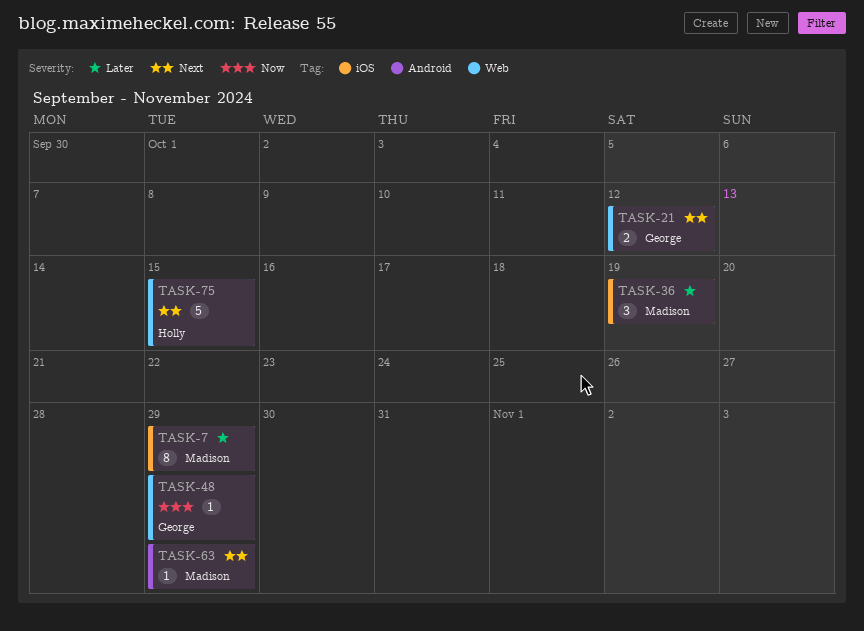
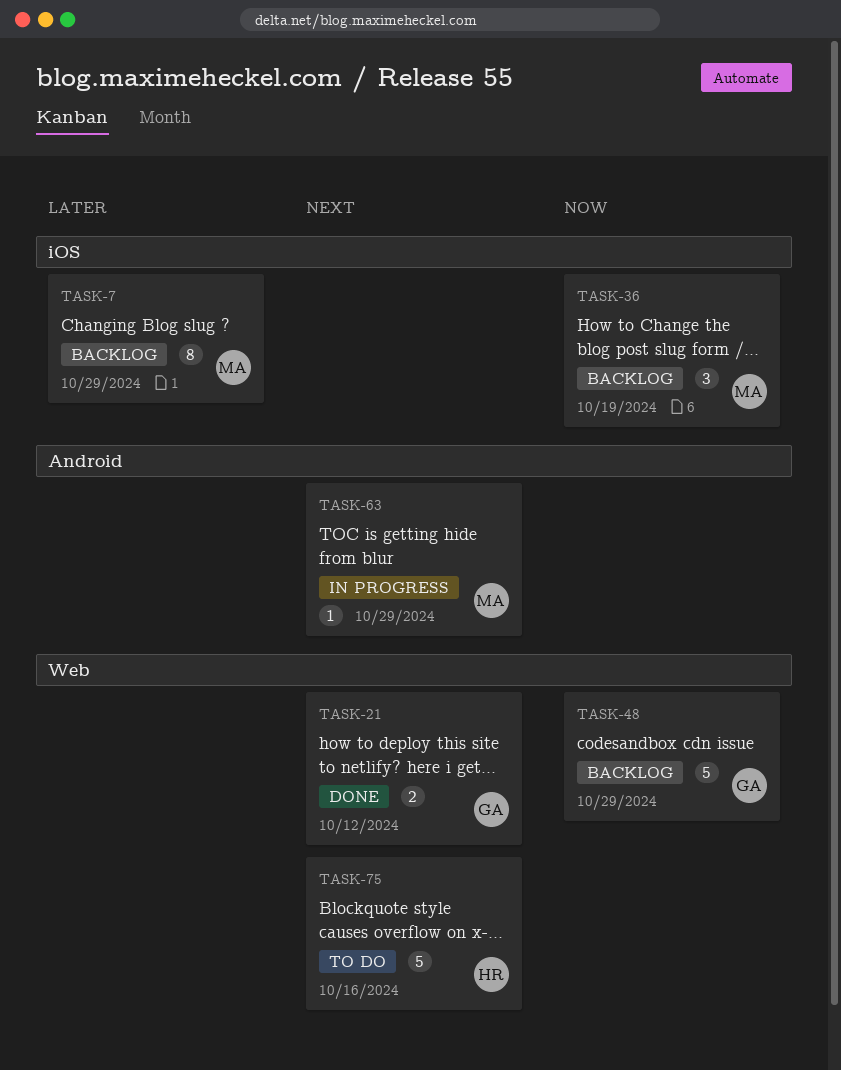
TASK-36, priority: Later -> Now
TASK-48, estimate: 1 -> 5
TASK-75, due: Oct 15 -> Oct 16

